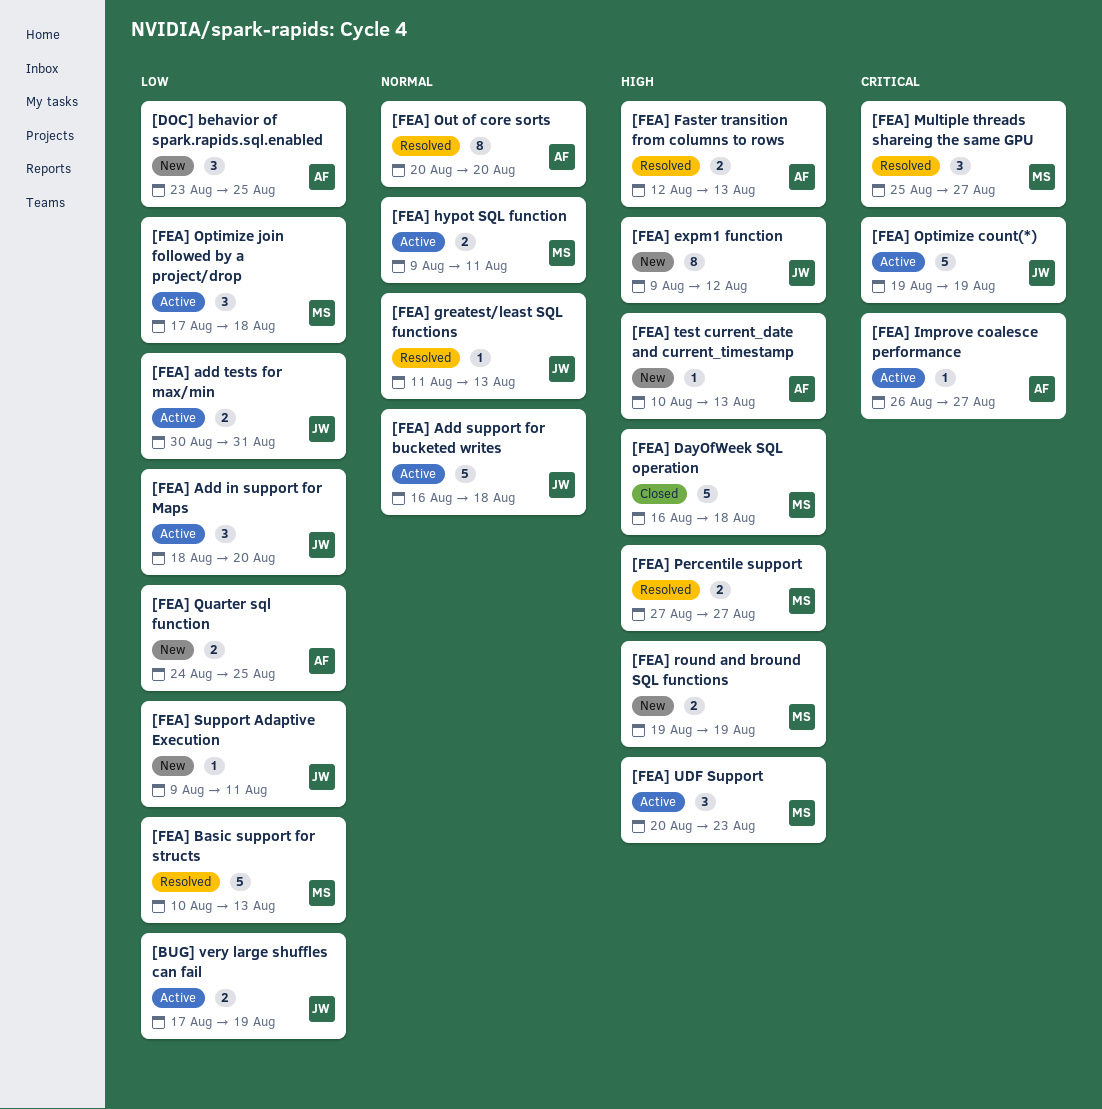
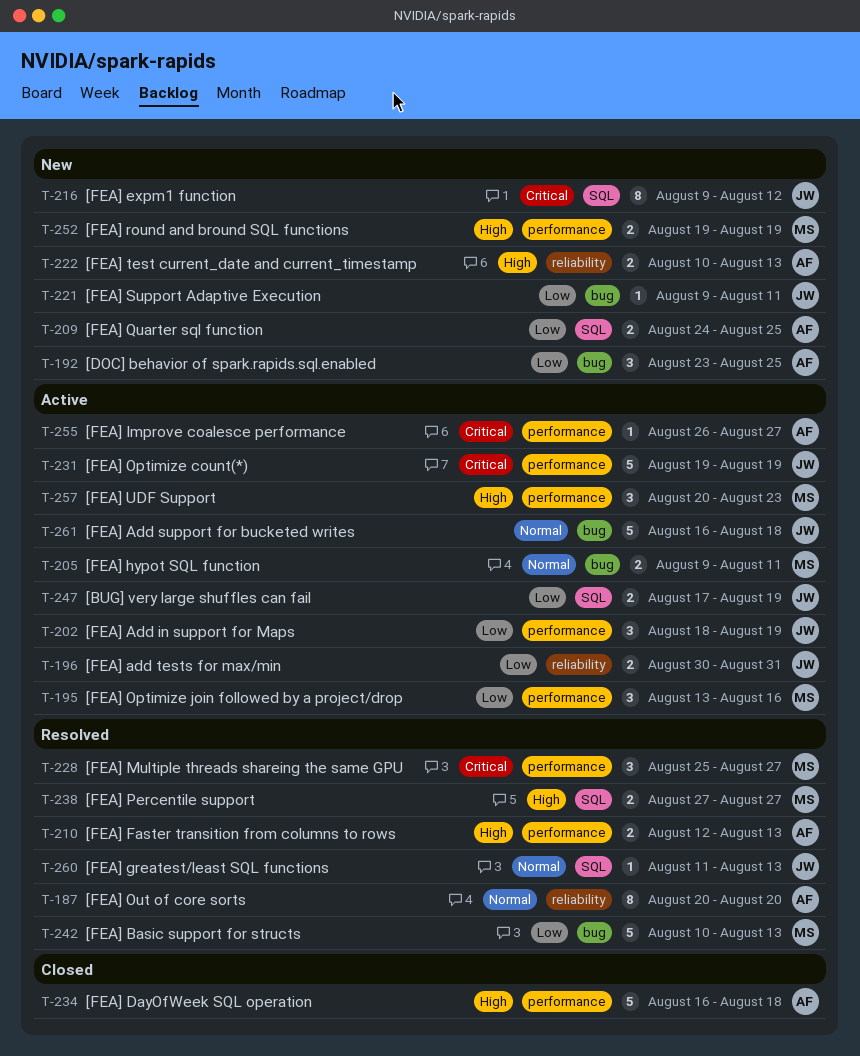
[FEA] Add in support for Maps, due: Aug 20 -> Aug 19
[FEA] DayOfWeek SQL operation, owner: MS -> AF
[FEA] expm1 function, priority: High -> Critical
[FEA] Optimize join followed by a project/drop, start: Aug 17 -> Aug 13
[FEA] Optimize join followed by a project/drop, due: Aug 18 -> Aug 16
[FEA] test current_date and current_timestamp, estimate: 1 -> 2

